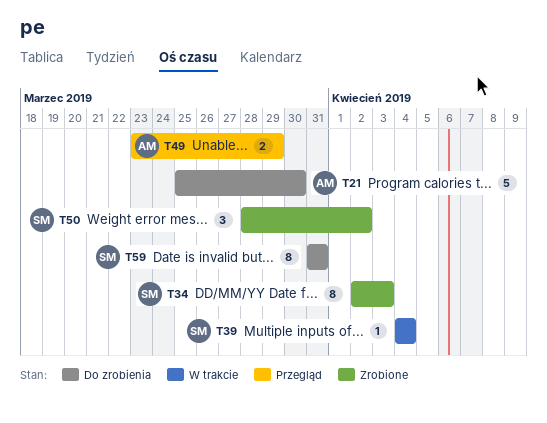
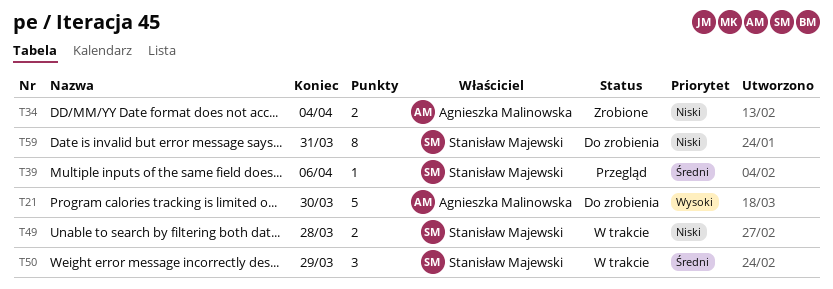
T34, owner: Stanisław Majewski -> Agnieszka Malinowska
T34, estimate: 8 -> 2
T34, due: Apr 3 -> Apr 4
T39, status: W trakcie -> Przegląd
T39, due: Apr 4 -> Apr 6
T49, status: Przegląd -> W trakcie
T49, owner: Agnieszka Malinowska -> Stanisław Majewski
T49, due: Mar 29 -> Mar 28
T50, status: Zrobione -> W trakcie
T50, due: Apr 2 -> Mar 29

